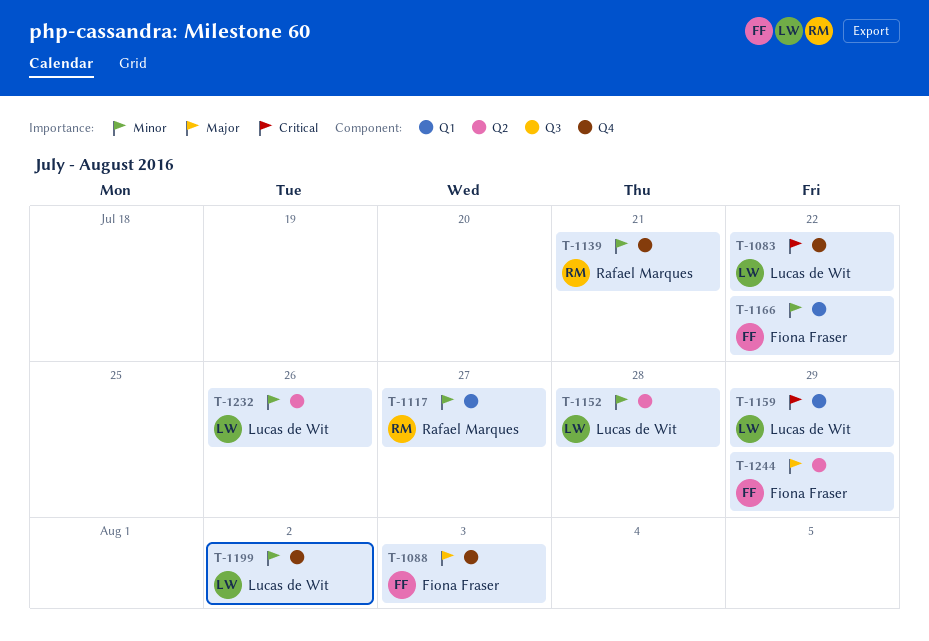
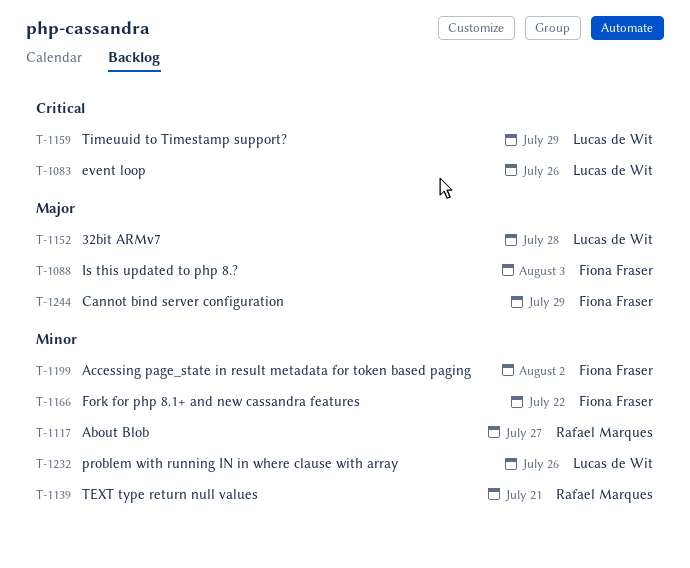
T-1083, due: Jul 22 -> Jul 26
T-1152, priority: Minor -> Major
T-1199, owner: Lucas de Wit -> Fiona Fraser

